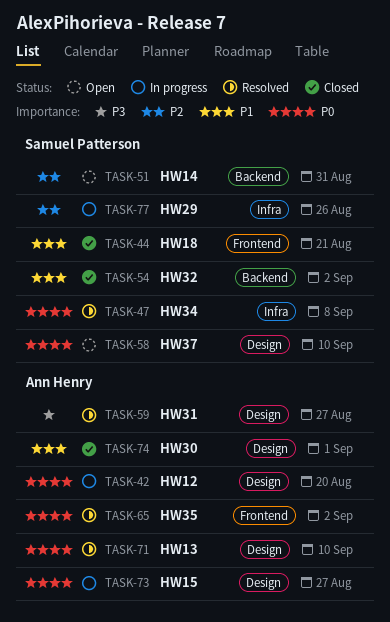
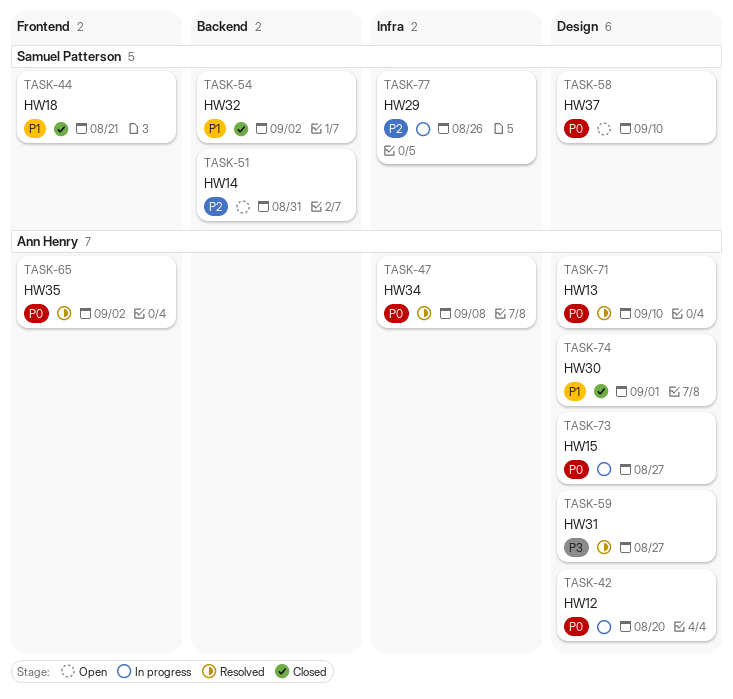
TASK-47, owner: Samuel Patterson -> Ann Henry

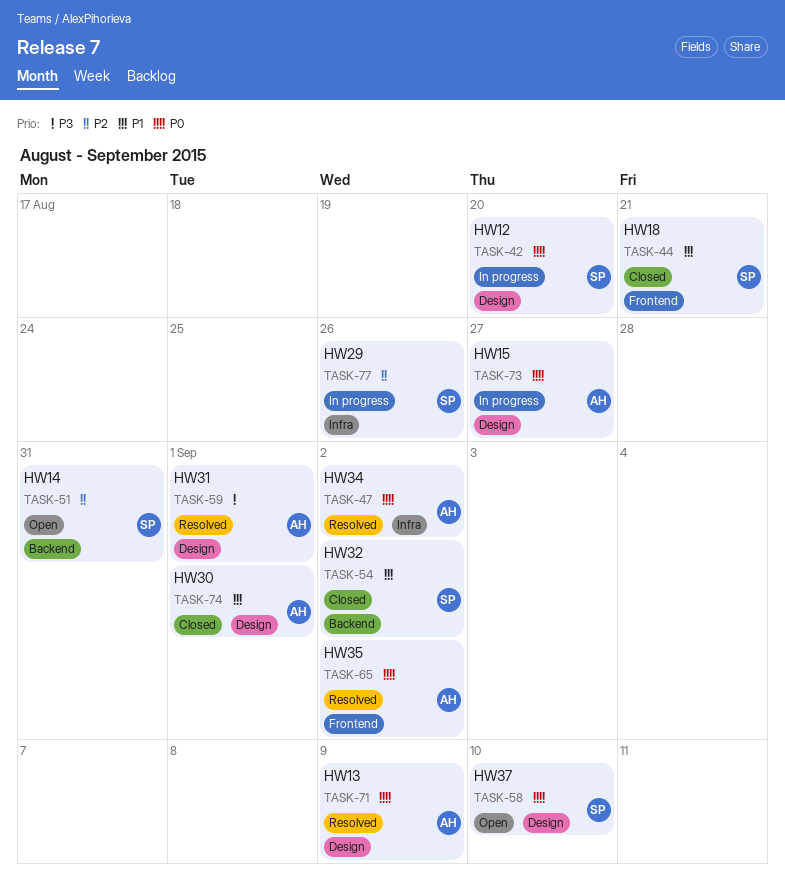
TASK-42, owner: Ann Henry -> Samuel Patterson
TASK-47, due: Sep 8 -> Sep 2
TASK-59, due: Aug 27 -> Sep 1
TASK-71, due: Sep 10 -> Sep 9

